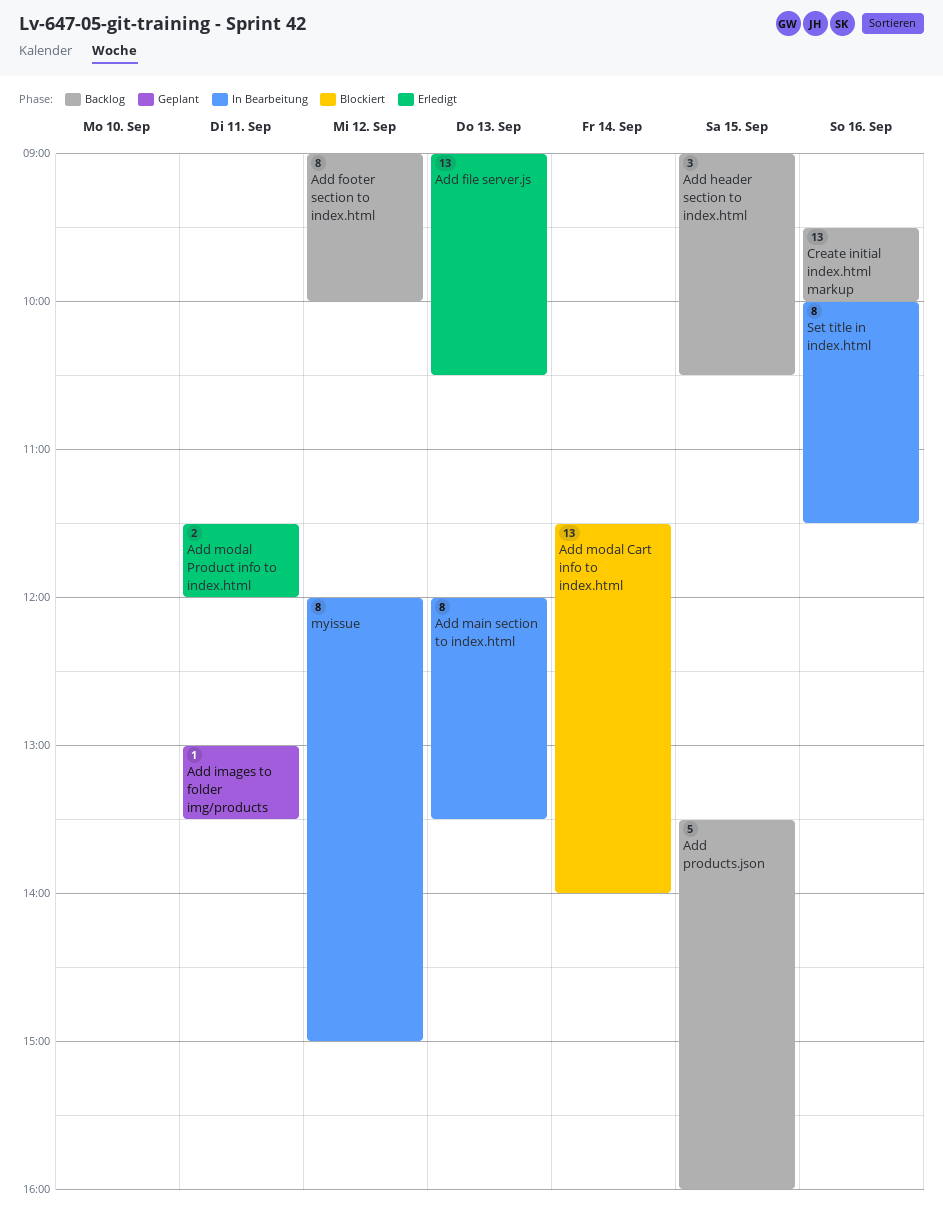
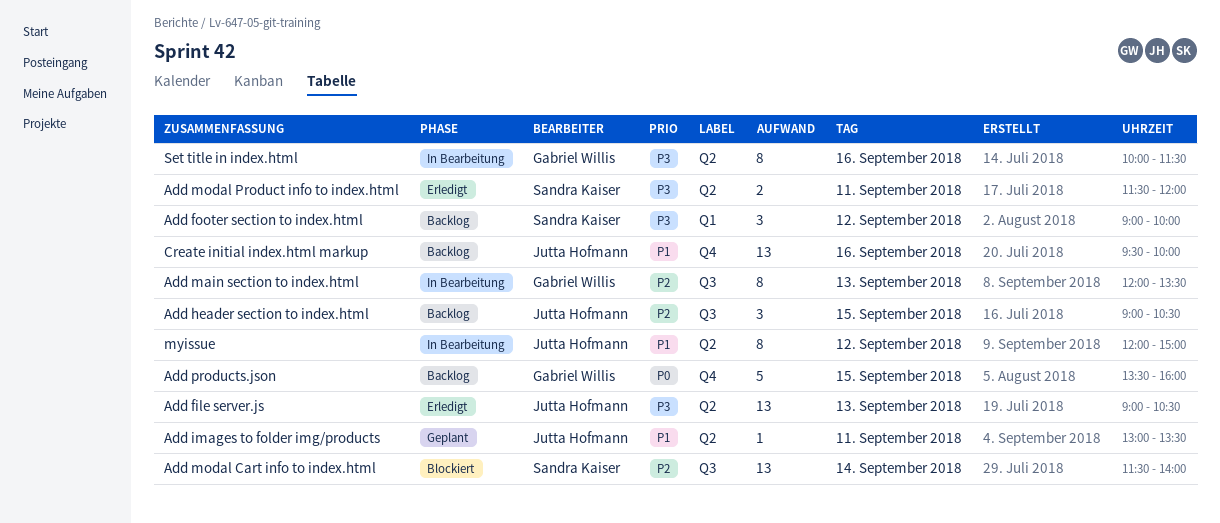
Add footer section to index.html, estimate: 8 -> 3

